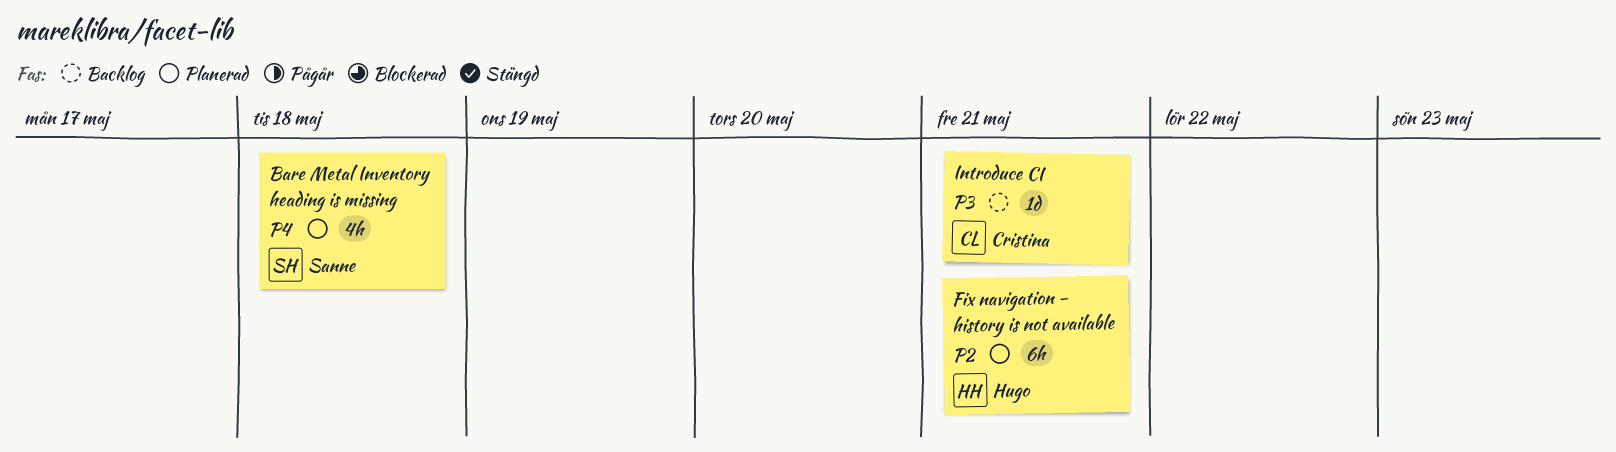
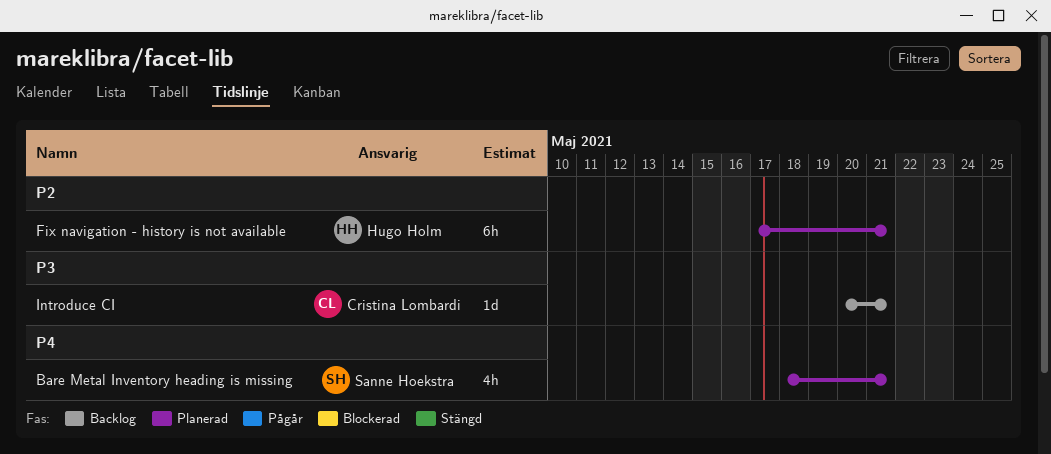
Bare Metal Inventory heading is missing, due: May 18 -> May 21

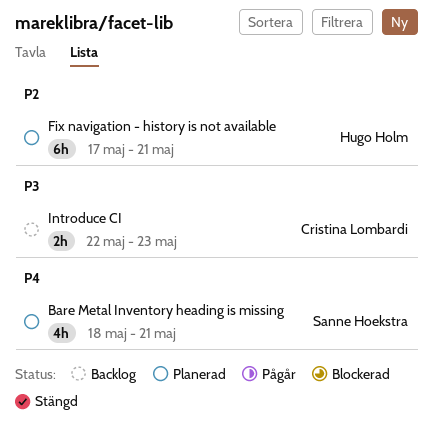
Introduce CI, estimate: 1d -> 2h
Introduce CI, start: May 20 -> May 22
Introduce CI, due: May 21 -> May 23

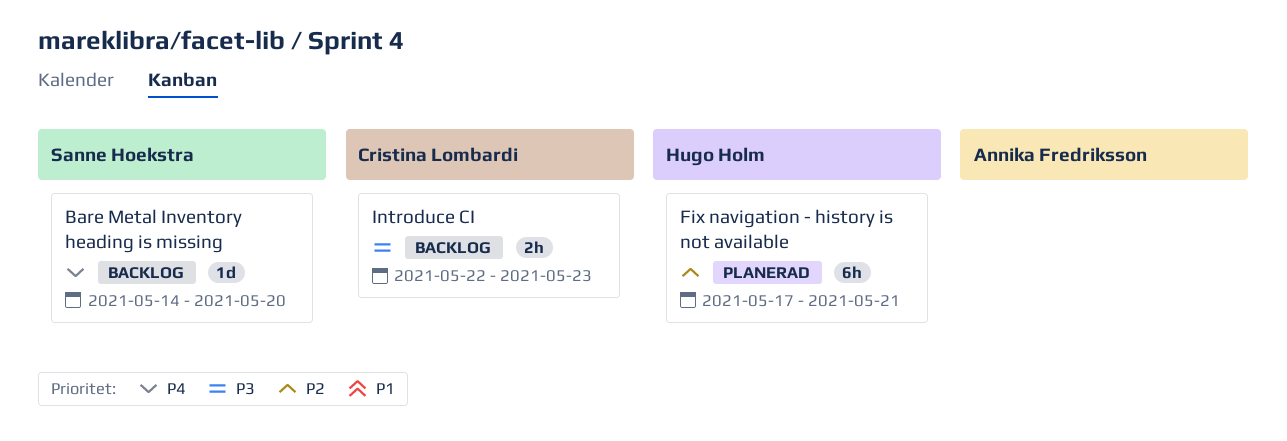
Bare Metal Inventory heading is missing, status: Planerad -> Backlog
Bare Metal Inventory heading is missing, estimate: 4h -> 1d
Bare Metal Inventory heading is missing, start: May 18 -> May 14
Bare Metal Inventory heading is missing, due: May 21 -> May 20

